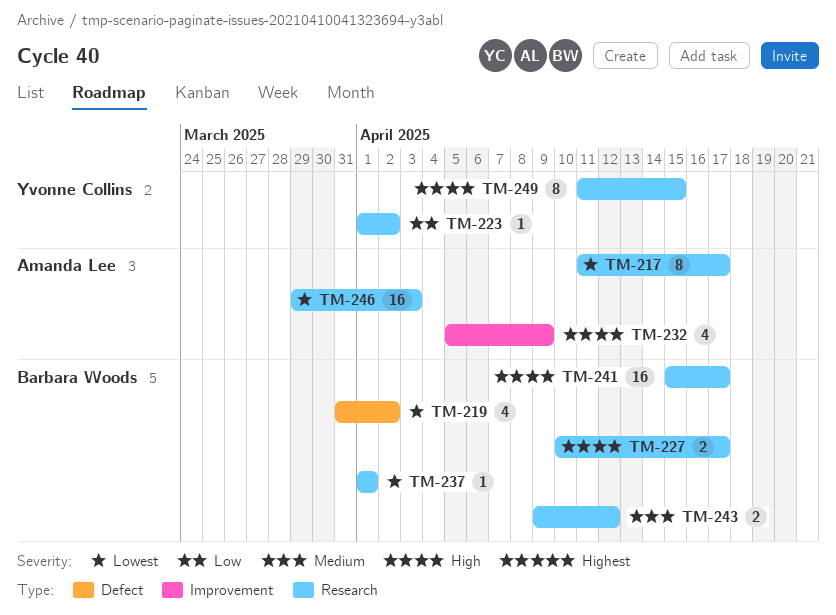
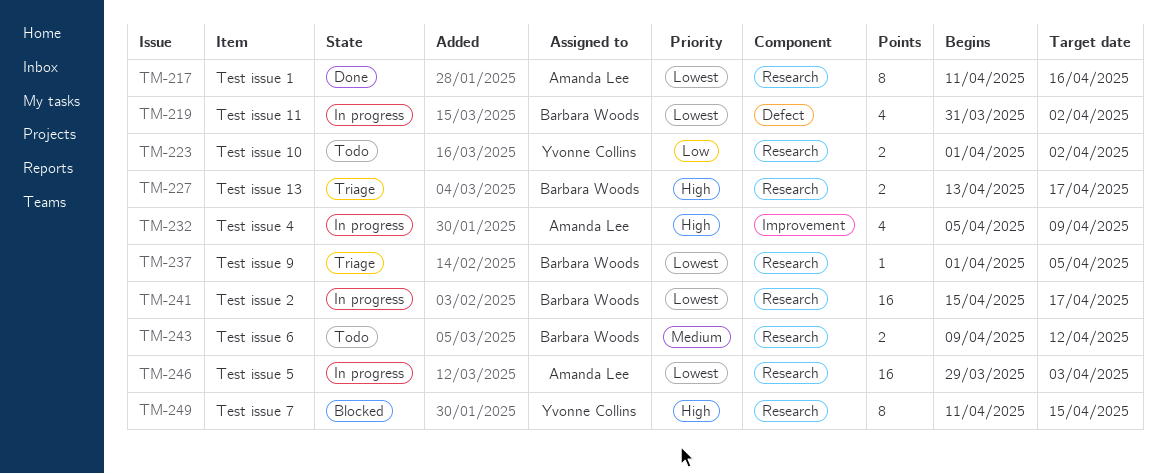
TM-217, due: Apr 17 -> Apr 16
TM-223, estimate: 1 -> 2
TM-227, start: Apr 10 -> Apr 13
TM-237, due: Apr 1 -> Apr 5
TM-241, priority: High -> Lowest

